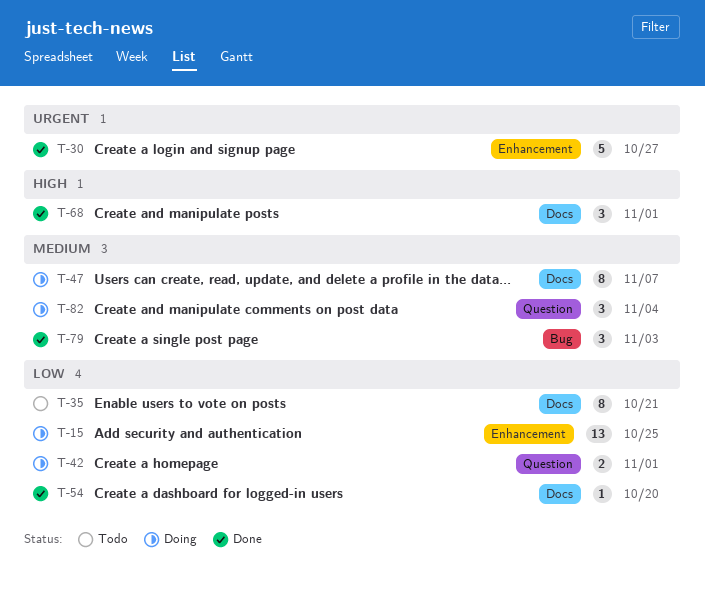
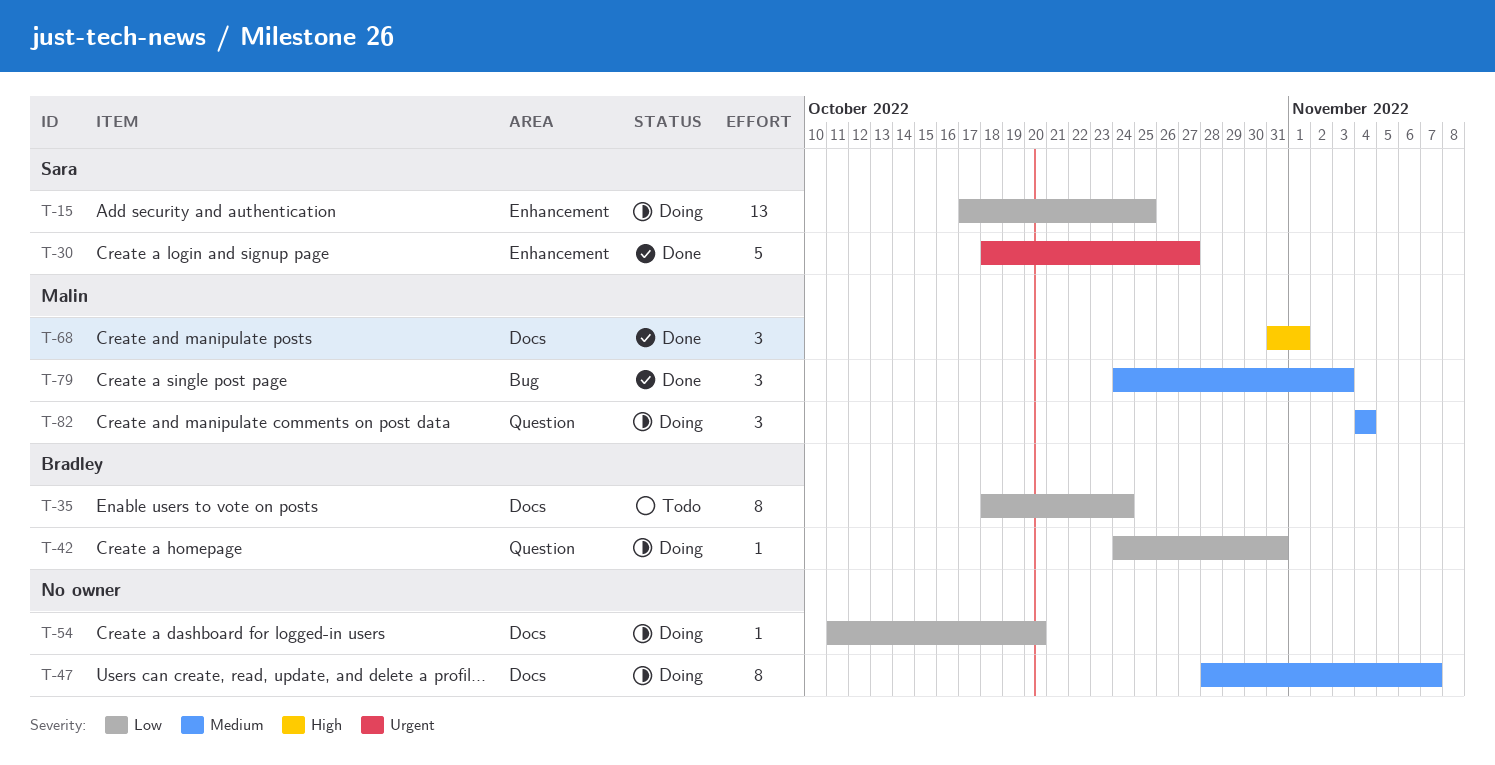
T-35, due: Oct 21 -> Oct 24
T-42, estimate: 2 -> 1
T-42, due: Nov 1 -> Oct 31
T-54, status: Done -> Doing

